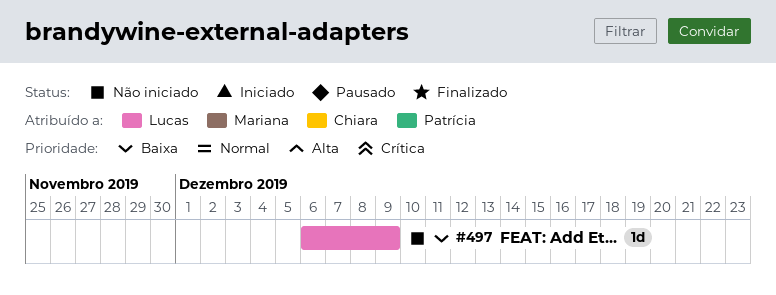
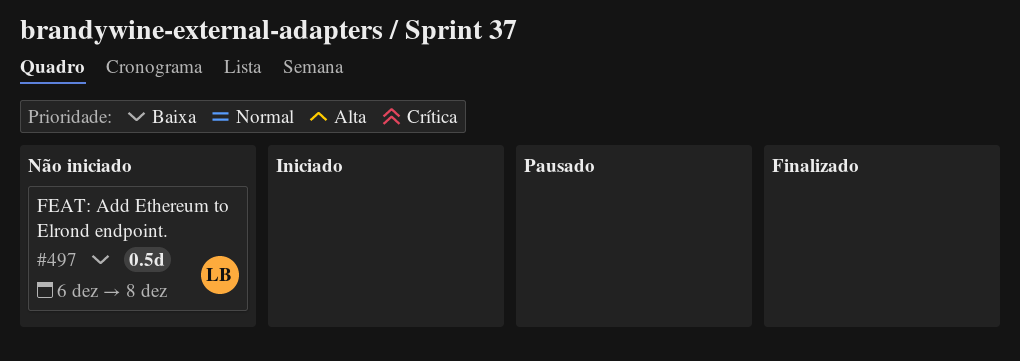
#497, estimate: 1d -> 0.5d
#497, due: Dec 9 -> Dec 8

